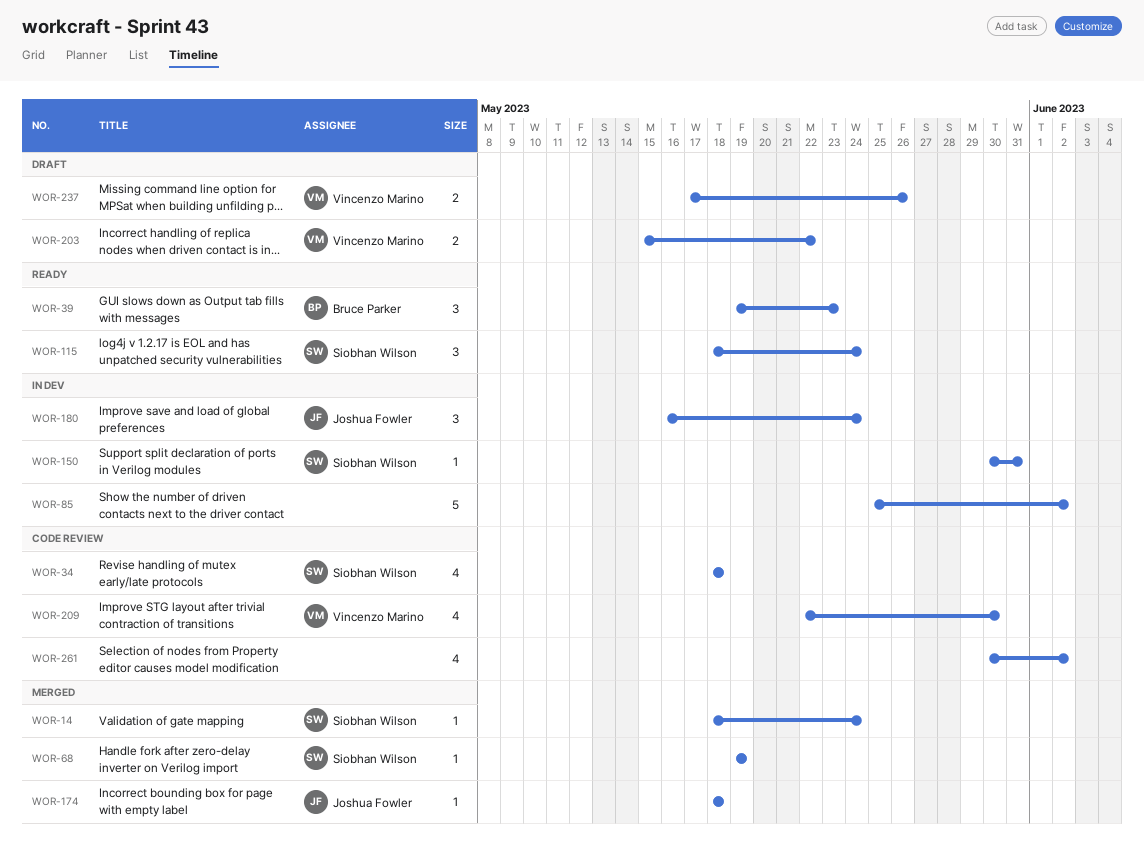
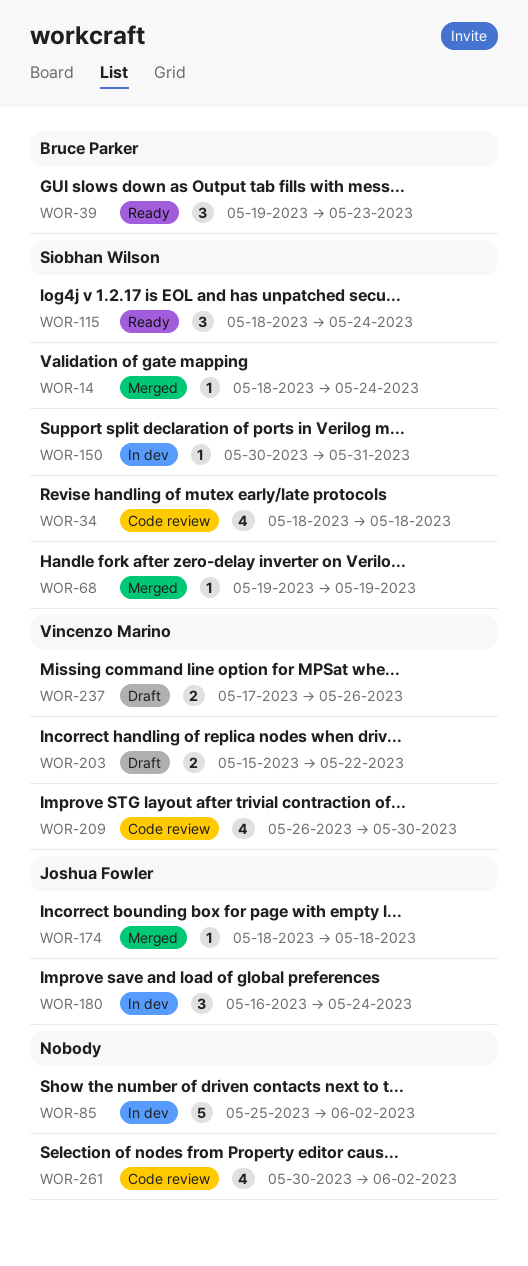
WOR-209, start: May 22 -> May 26

